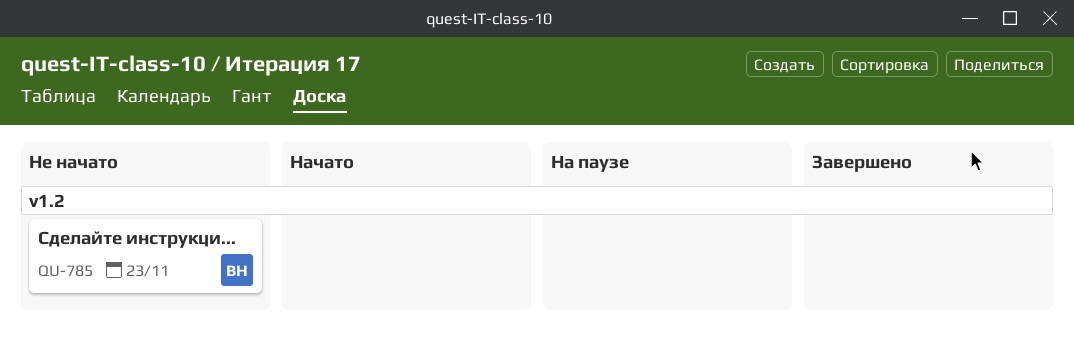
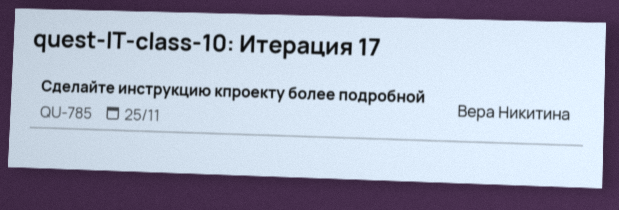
QU-785, due: Nov 23 -> Nov 25

